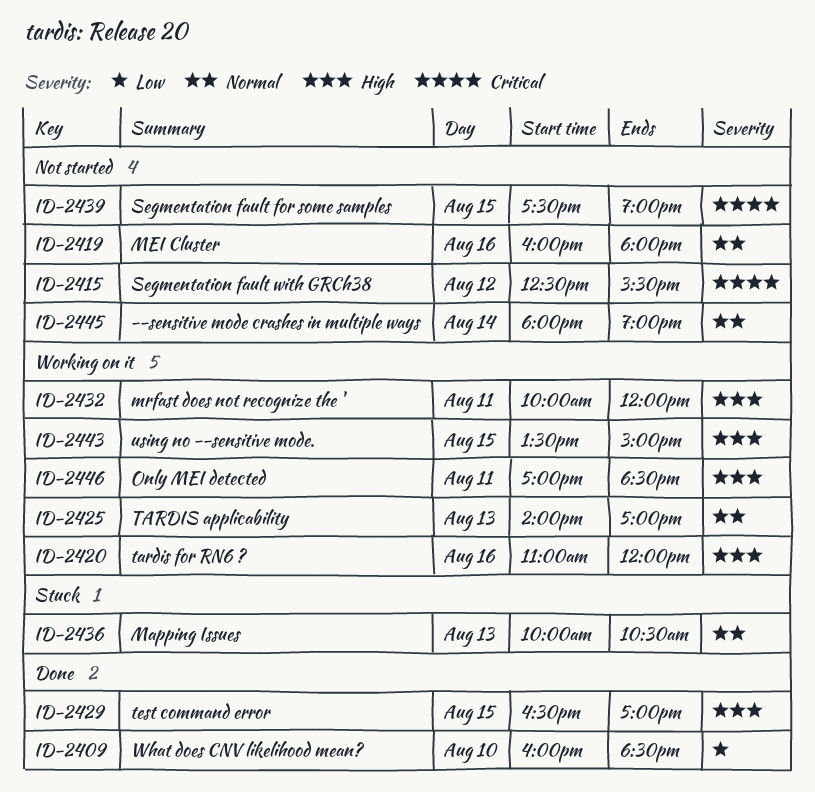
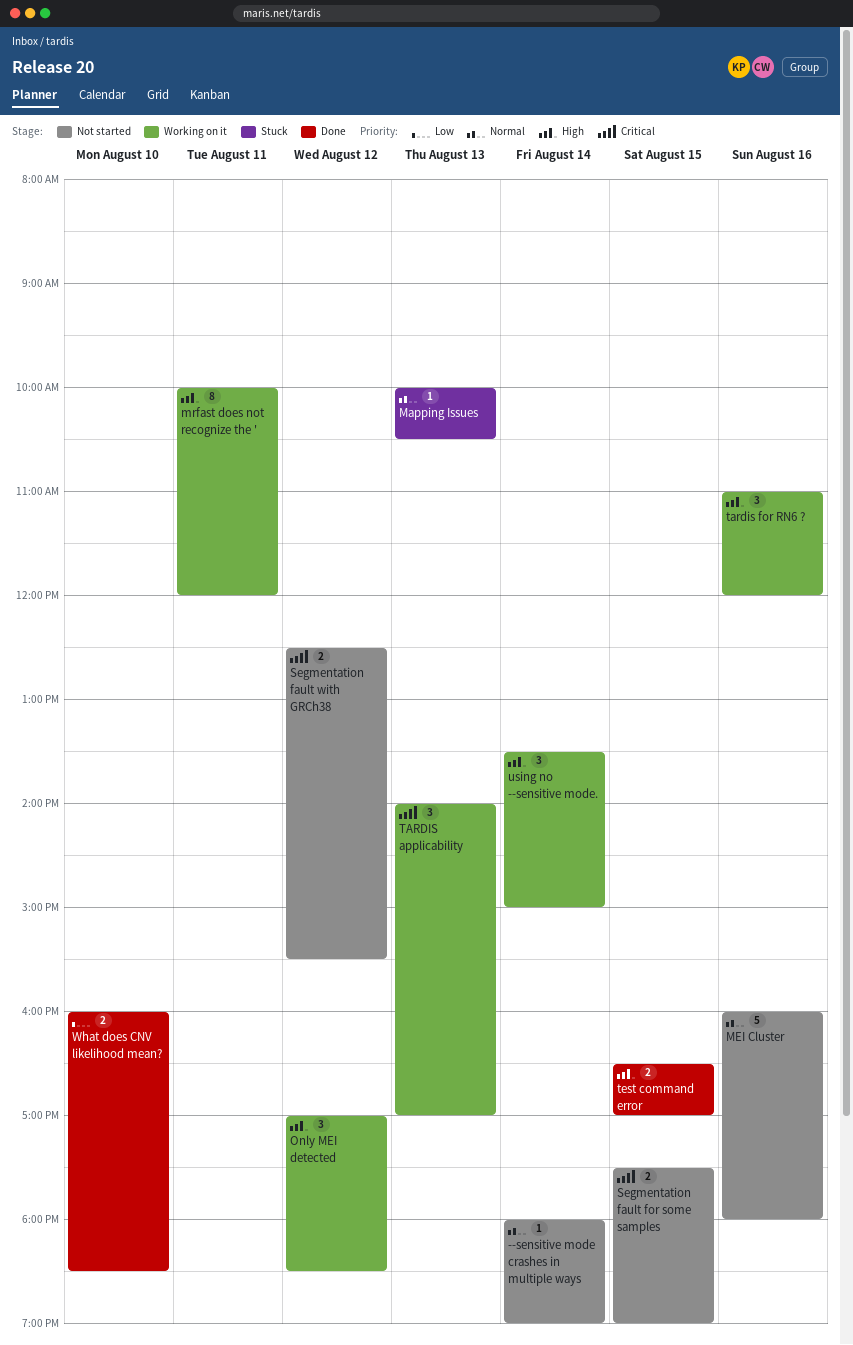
Only MEI detected, day: Aug 11 -> Aug 12
TARDIS applicability, priority: Normal -> Critical
using no --sensitive mode., day: Aug 15 -> Aug 14

